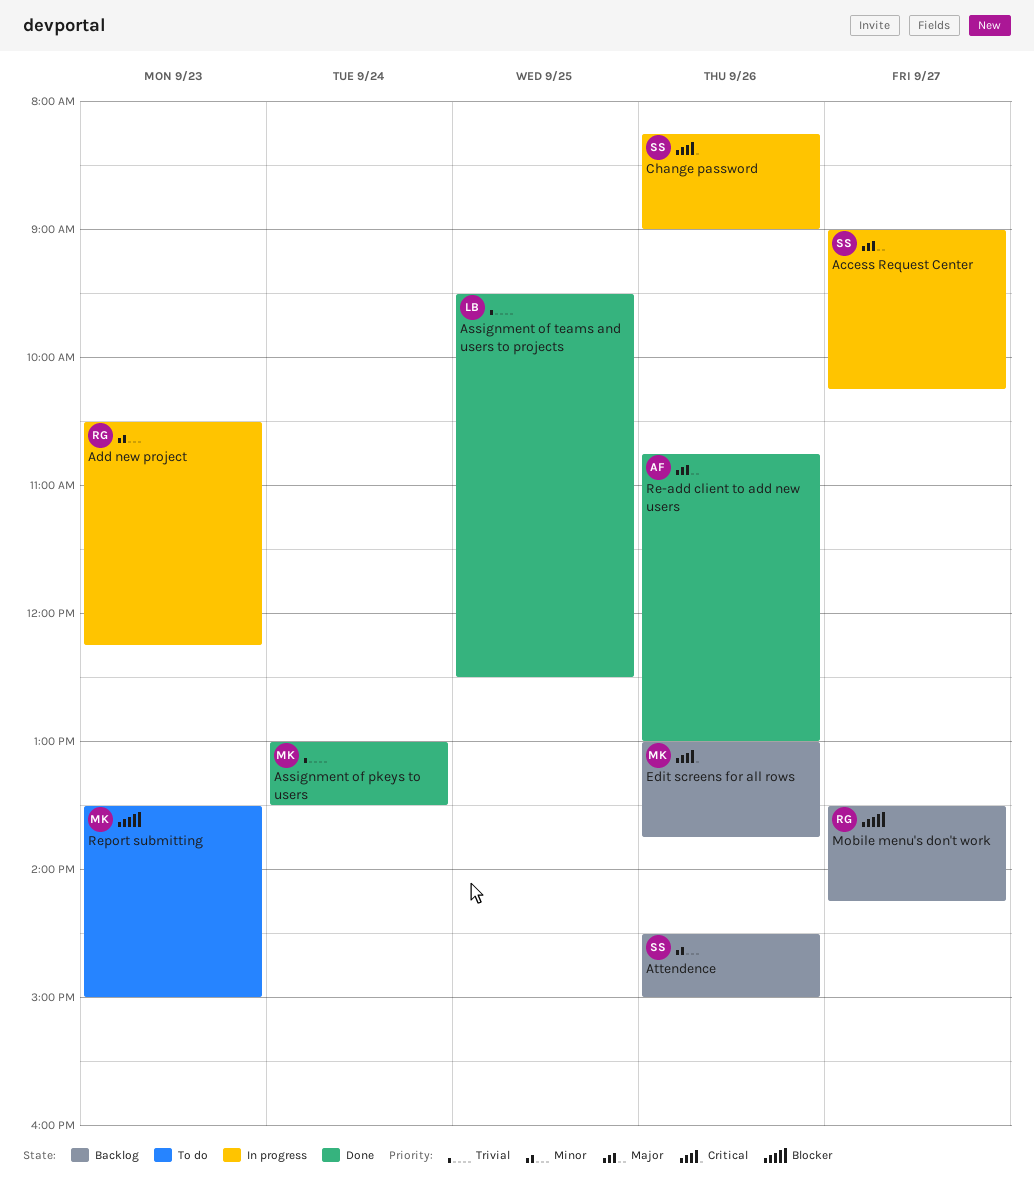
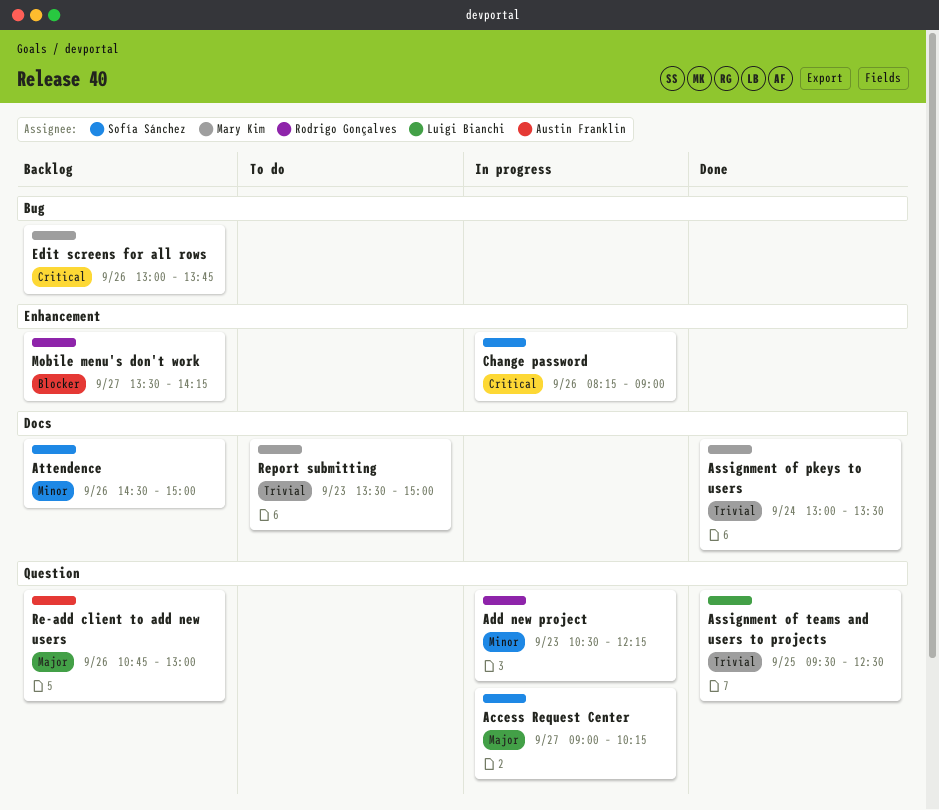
Re-add client to add new users, status: Done -> Backlog
Report submitting, priority: Blocker -> Trivial

